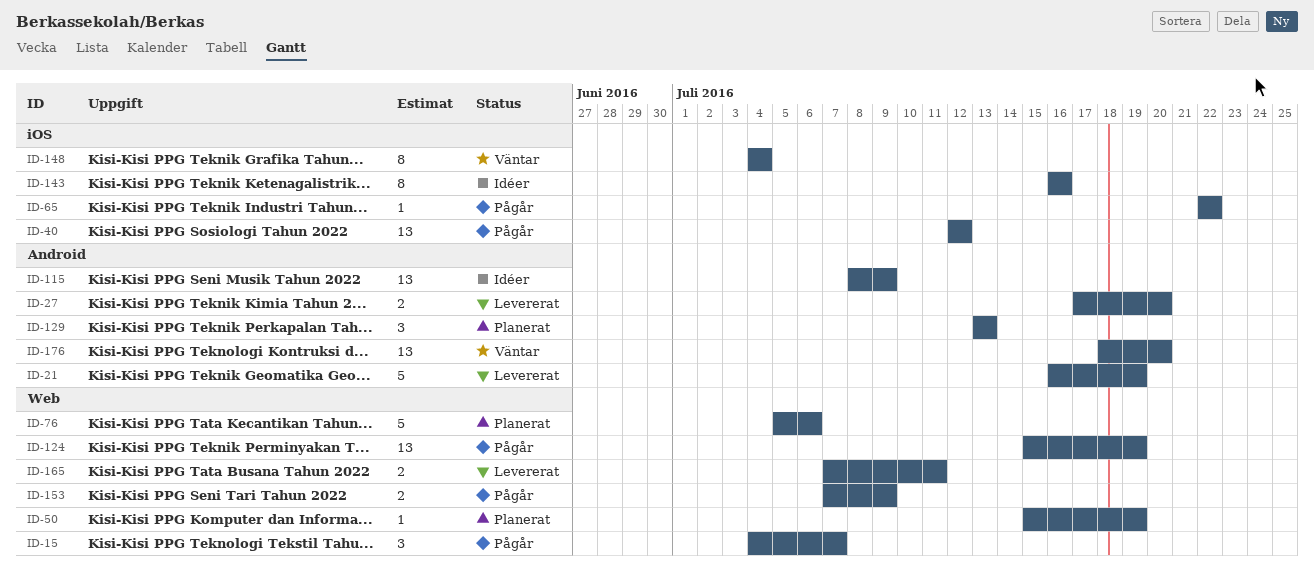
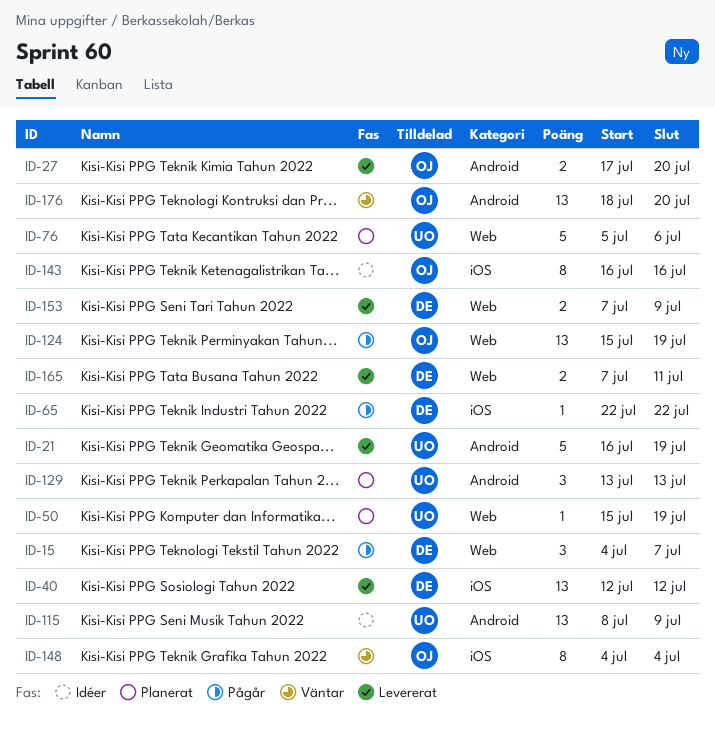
ID-40, status: Pågår -> Levererat
ID-153, status: Pågår -> Levererat

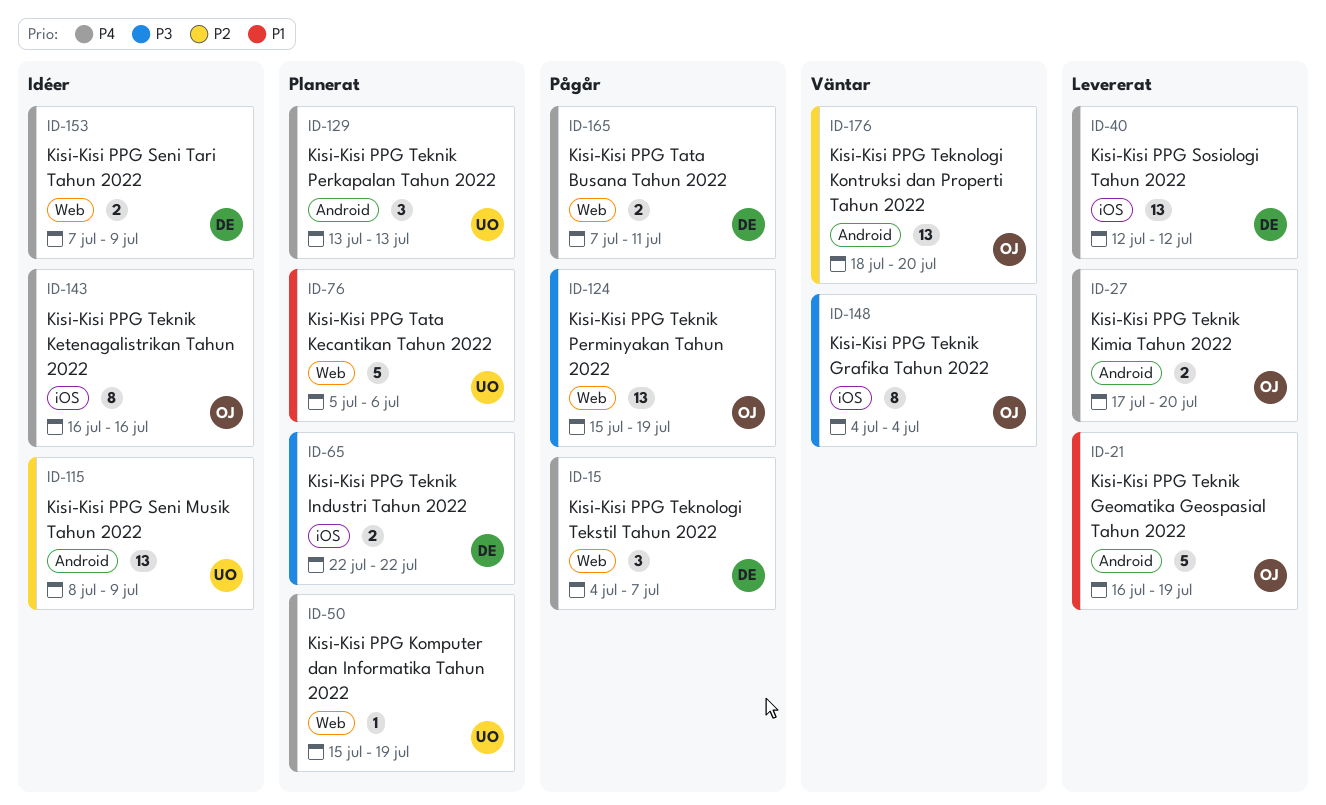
ID-21, owner: UO -> OJ
ID-65, status: Pågår -> Planerat
ID-65, estimate: 1 -> 2
ID-153, status: Levererat -> Idéer
ID-165, status: Levererat -> Pågår

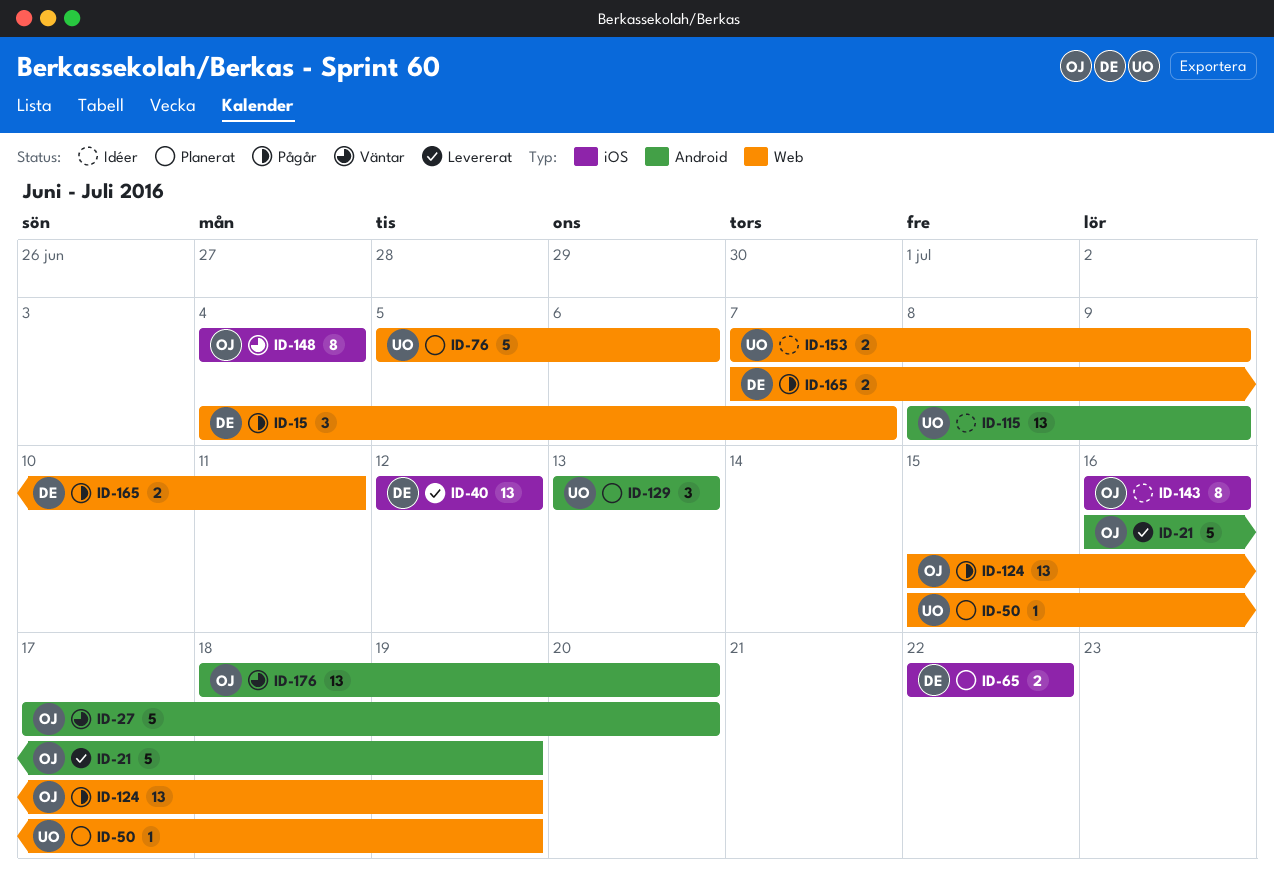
ID-27, status: Levererat -> Väntar
ID-27, estimate: 2 -> 5
ID-153, owner: DE -> UO

